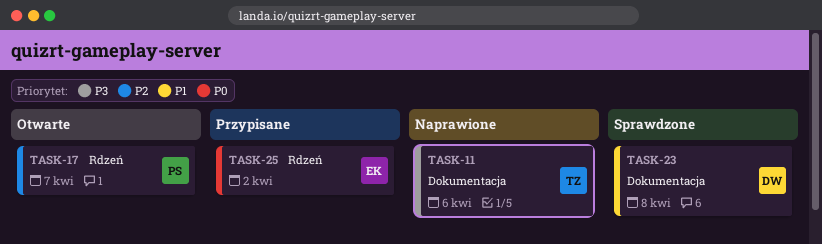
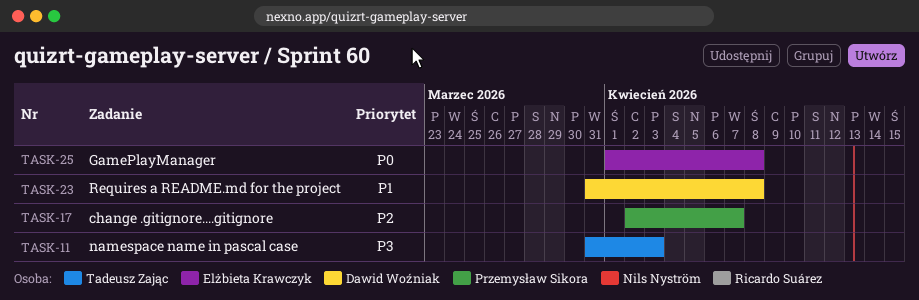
TASK-11, due: Apr 6 -> Apr 3
TASK-25, due: Apr 2 -> Apr 8

